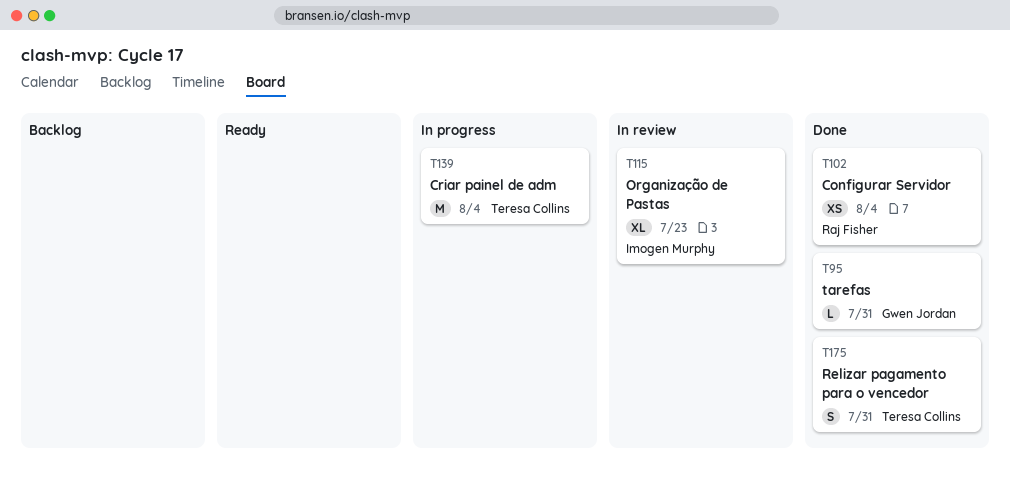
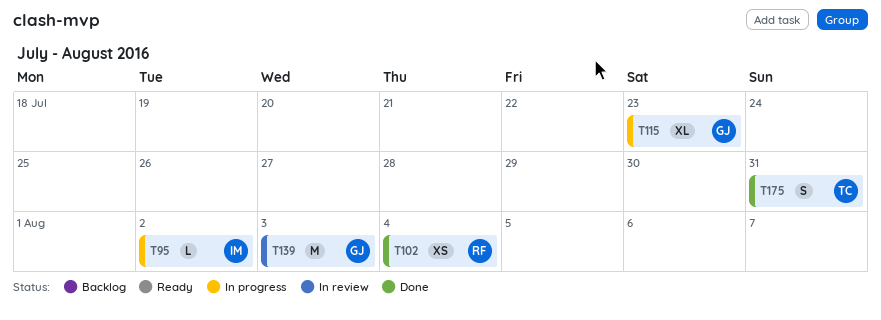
T95, status: Done -> In progress
T95, owner: Gwen Jordan -> Imogen Murphy
T95, due: Jul 31 -> Aug 2
T115, status: In review -> In progress
T115, owner: Imogen Murphy -> Gwen Jordan
T139, status: In progress -> In review
T139, owner: Teresa Collins -> Gwen Jordan
T139, due: Aug 4 -> Aug 3

